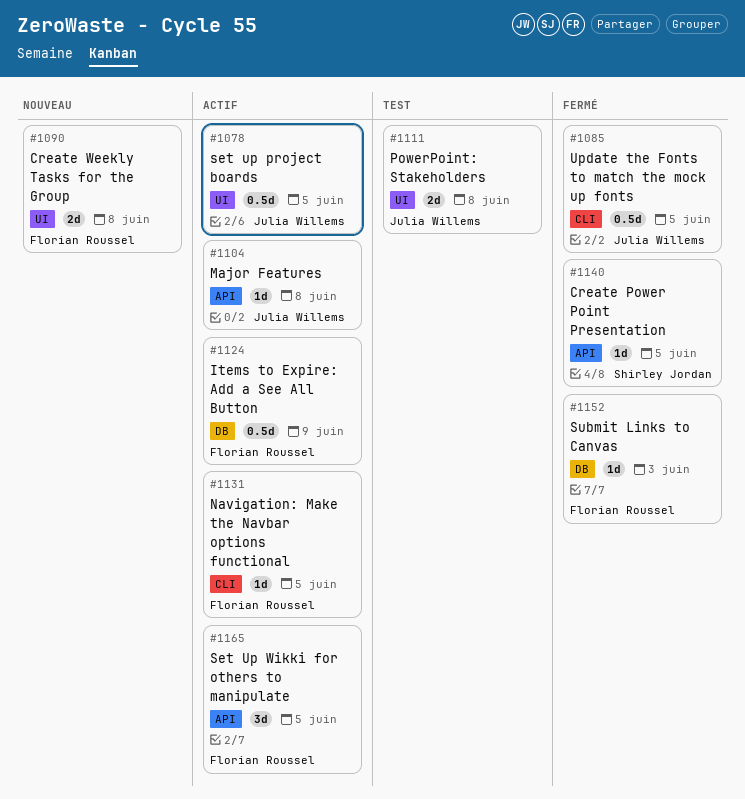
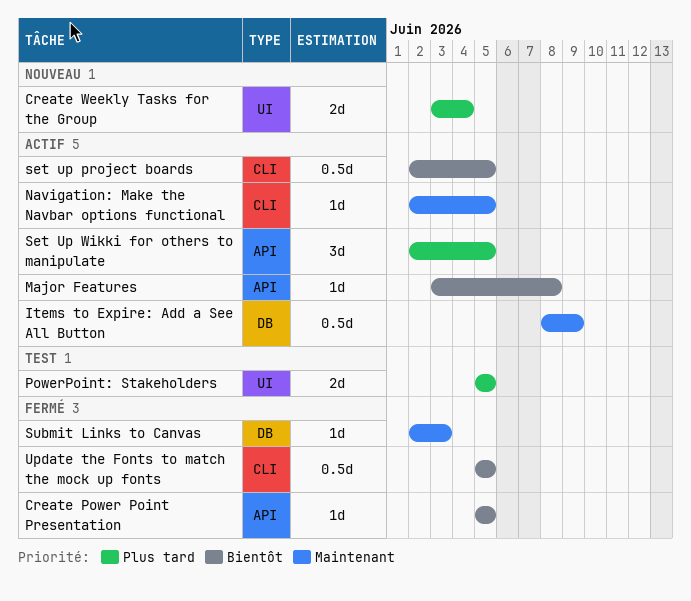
Create Weekly Tasks for the Group, due: Jun 8 -> Jun 4
PowerPoint: Stakeholders, due: Jun 8 -> Jun 5
set up project boards, label: UI -> CLI

